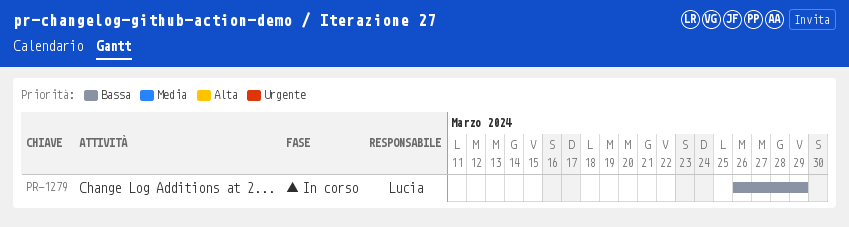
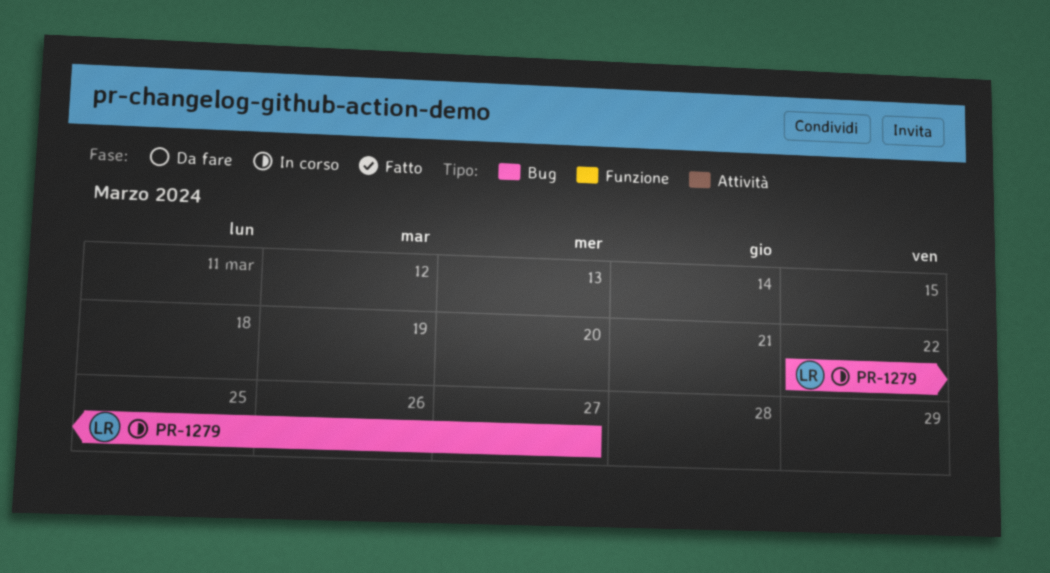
PR-1279, start: Mar 26 -> Mar 22
PR-1279, due: Mar 29 -> Mar 27

